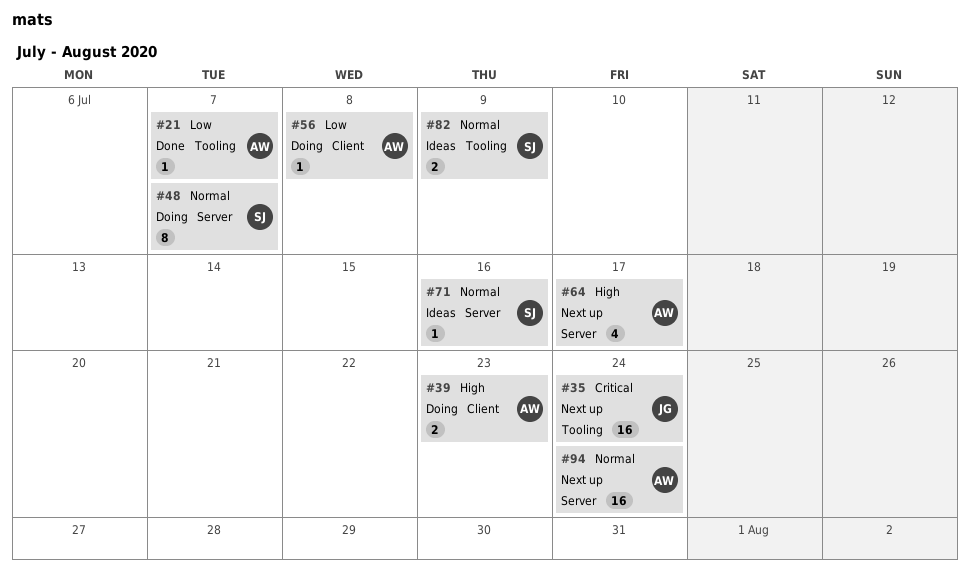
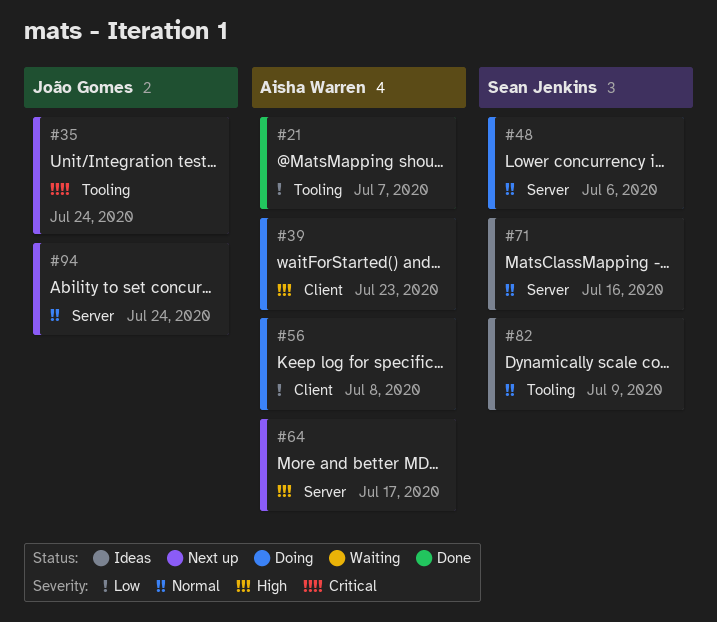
#48, due: Jul 7 -> Jul 6
#94, owner: Aisha Warren -> João Gomes

